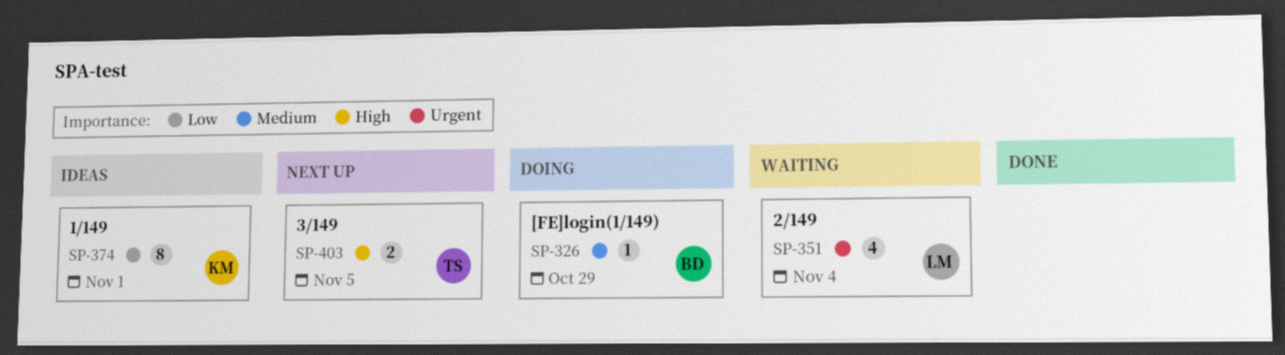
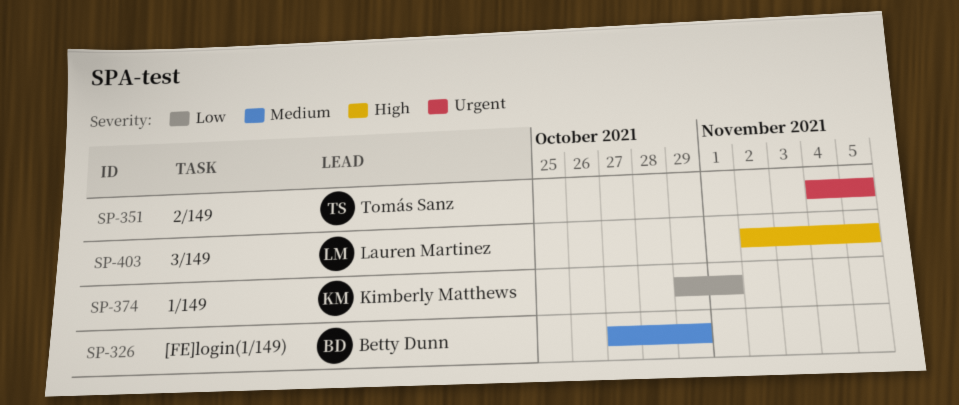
SP-351, owner: Lauren Martinez -> Tomás Sanz
SP-351, due: Nov 4 -> Nov 5
SP-403, owner: Tomás Sanz -> Lauren Martinez

